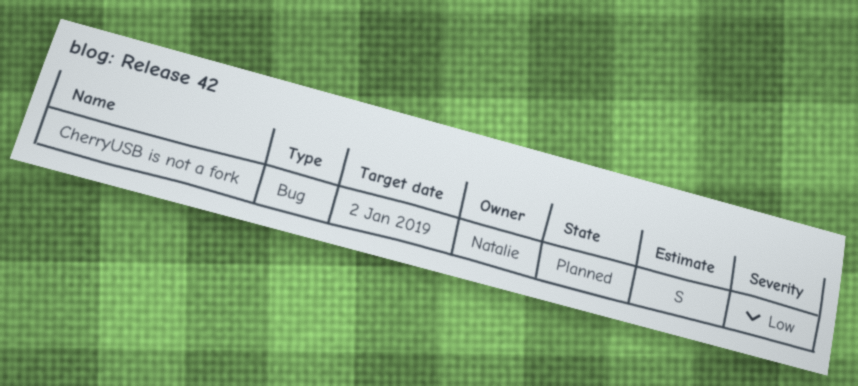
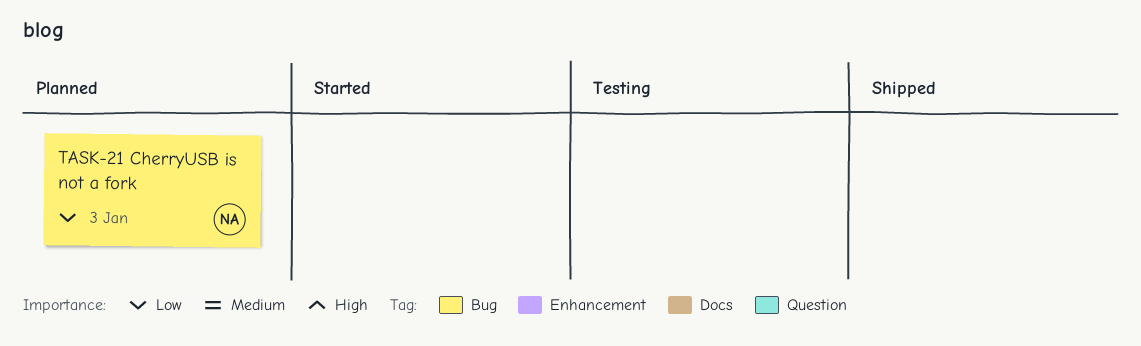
CherryUSB is not a fork, due: Jan 2 -> Jan 3

